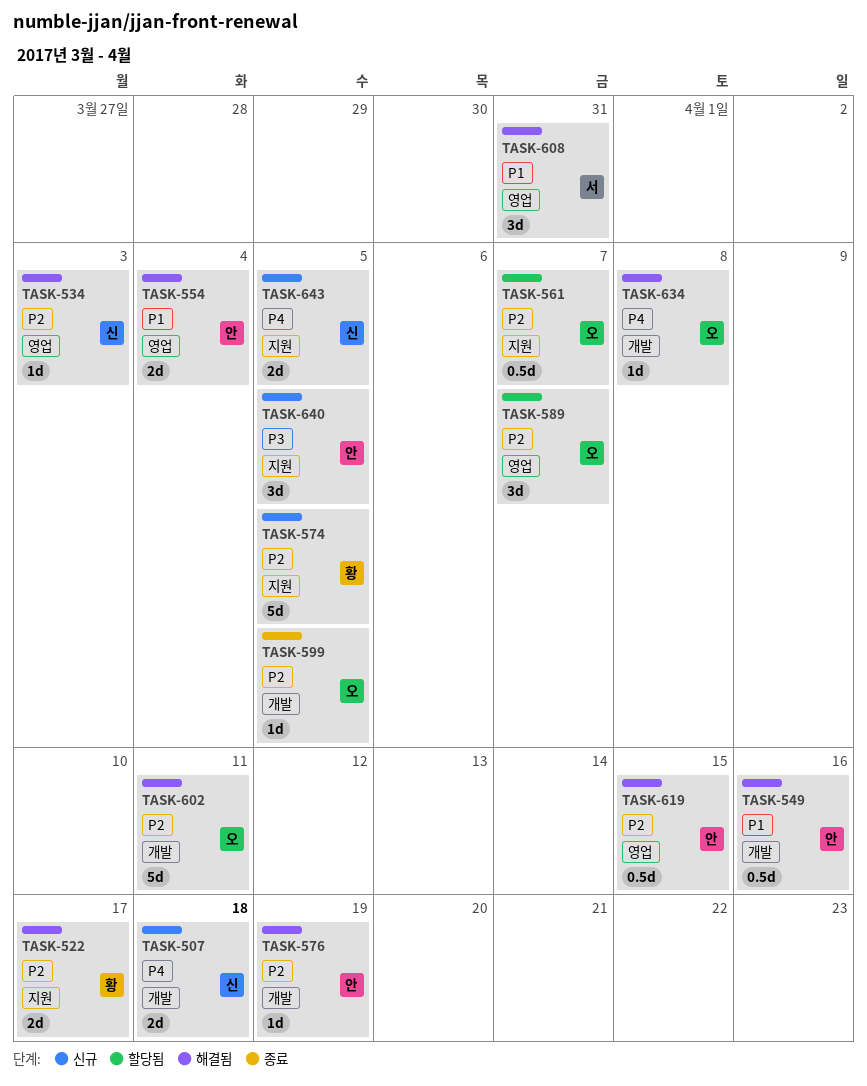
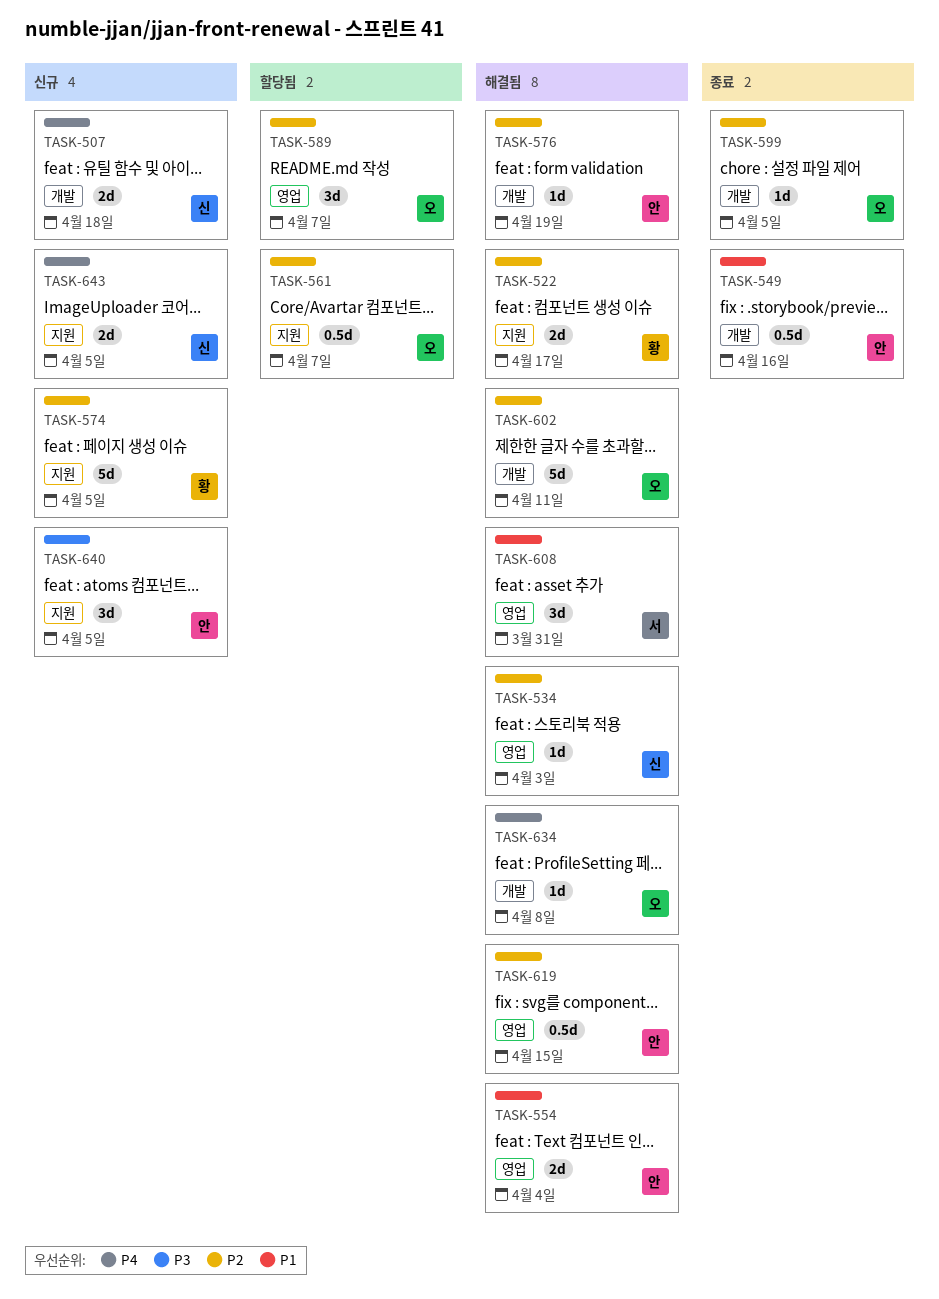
TASK-549, status: 해결됨 -> 종료

